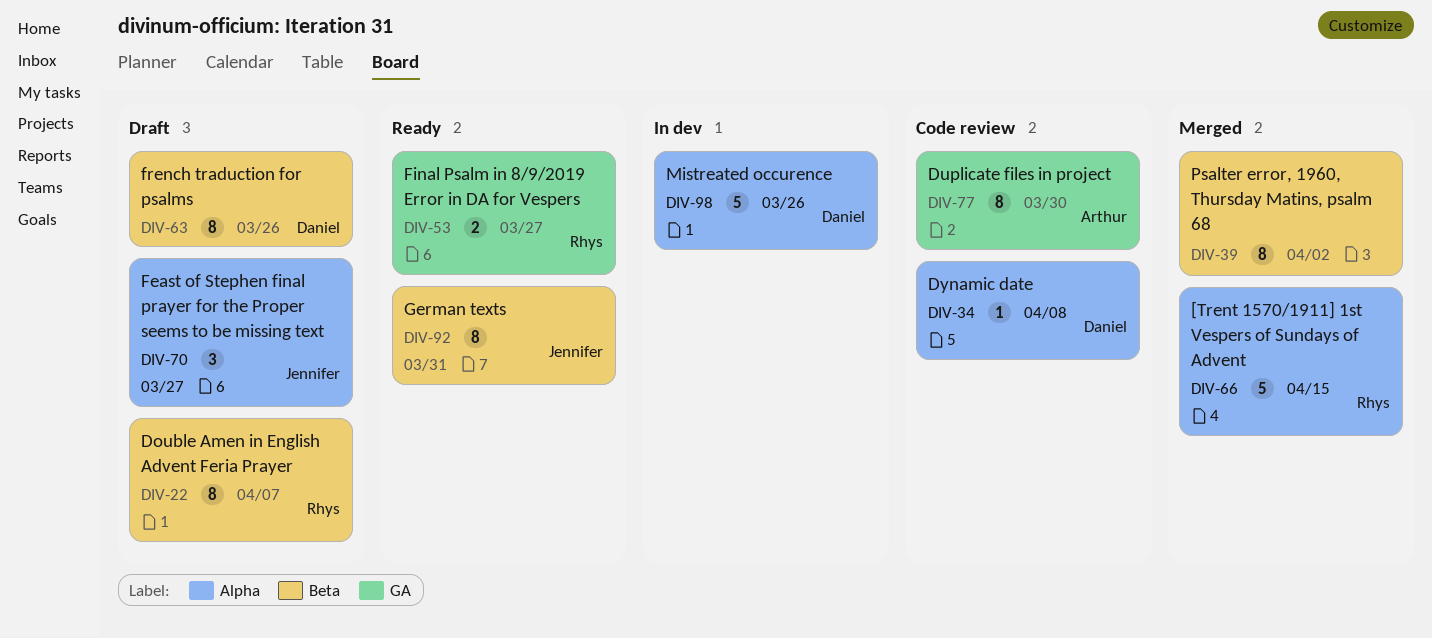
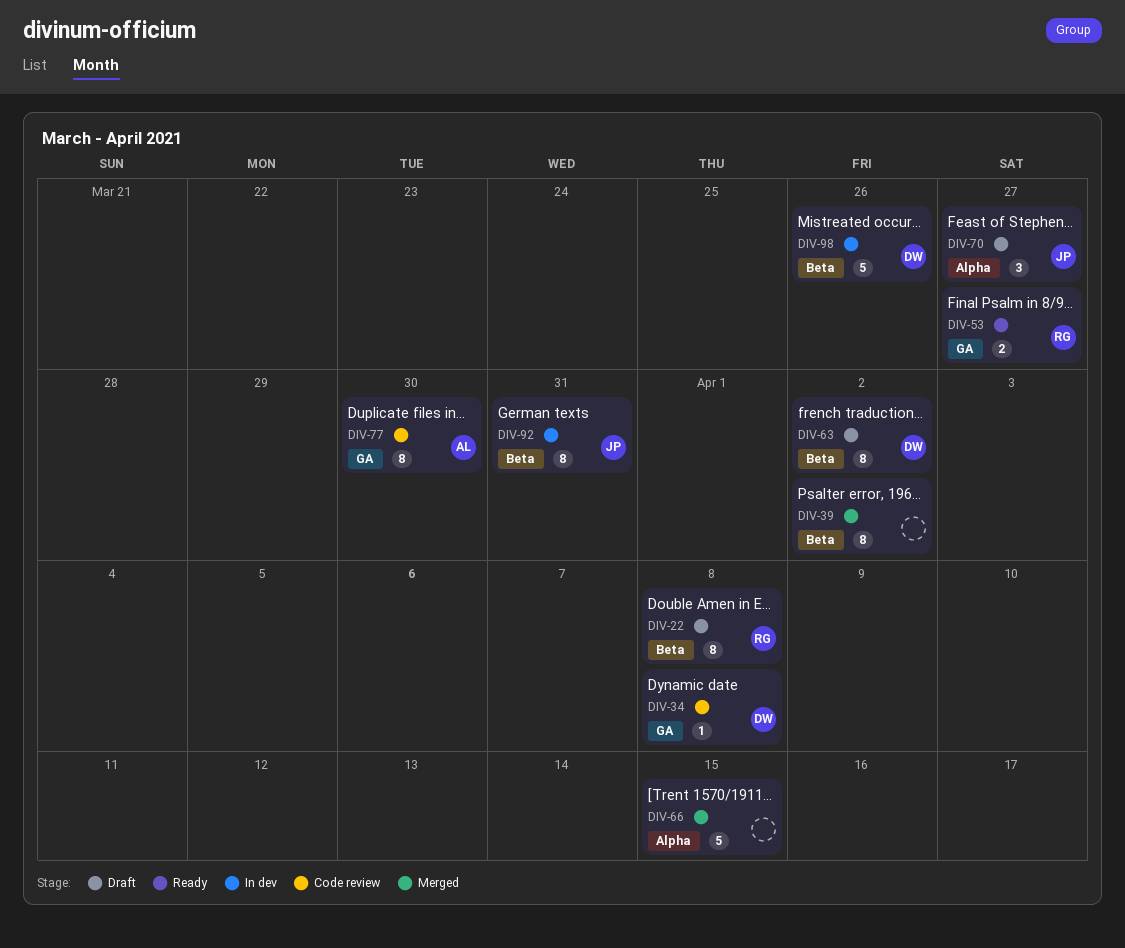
DIV-22, due: Apr 7 -> Apr 8
DIV-34, label: Alpha -> GA
DIV-63, due: Mar 26 -> Apr 2
DIV-66, owner: Rhys -> none
DIV-92, status: Ready -> In dev
DIV-98, label: Alpha -> Beta

